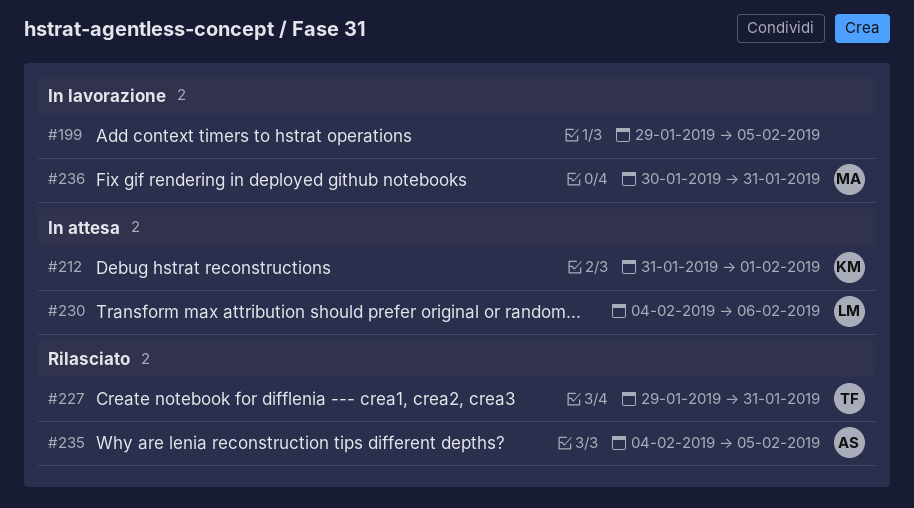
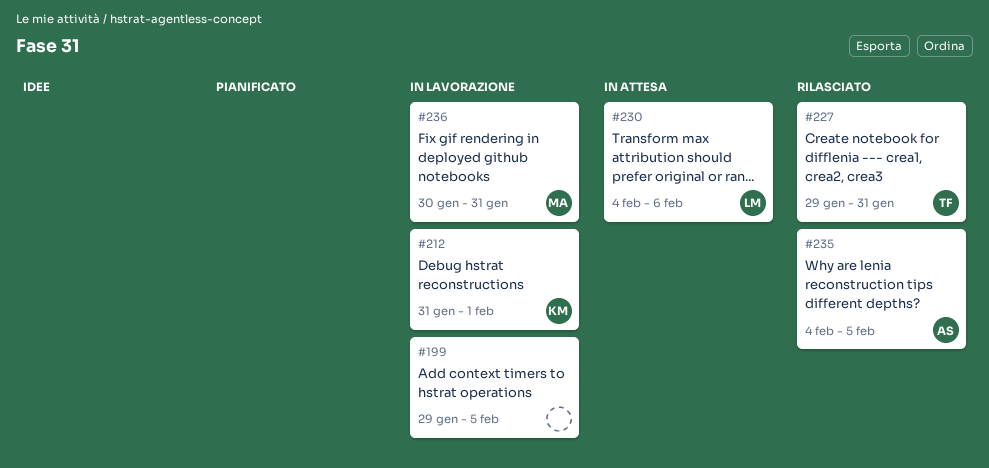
#212, status: In attesa -> In lavorazione

